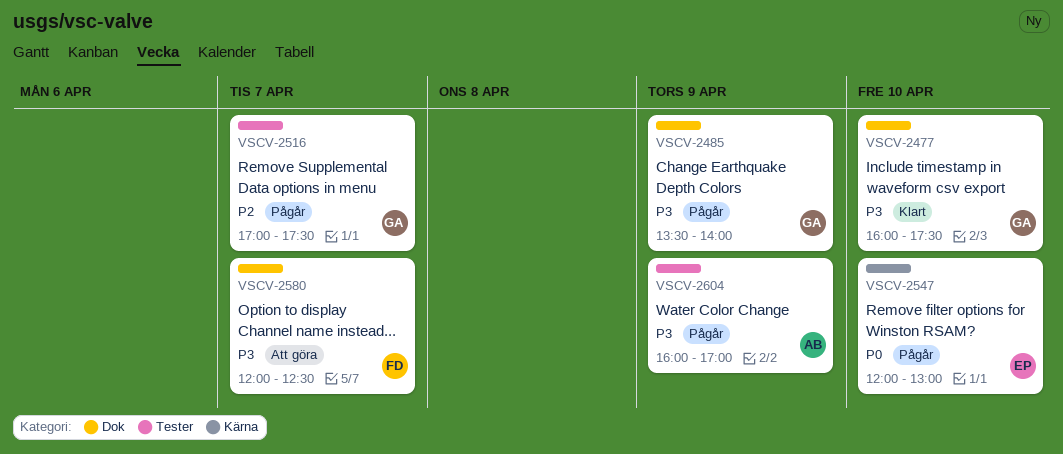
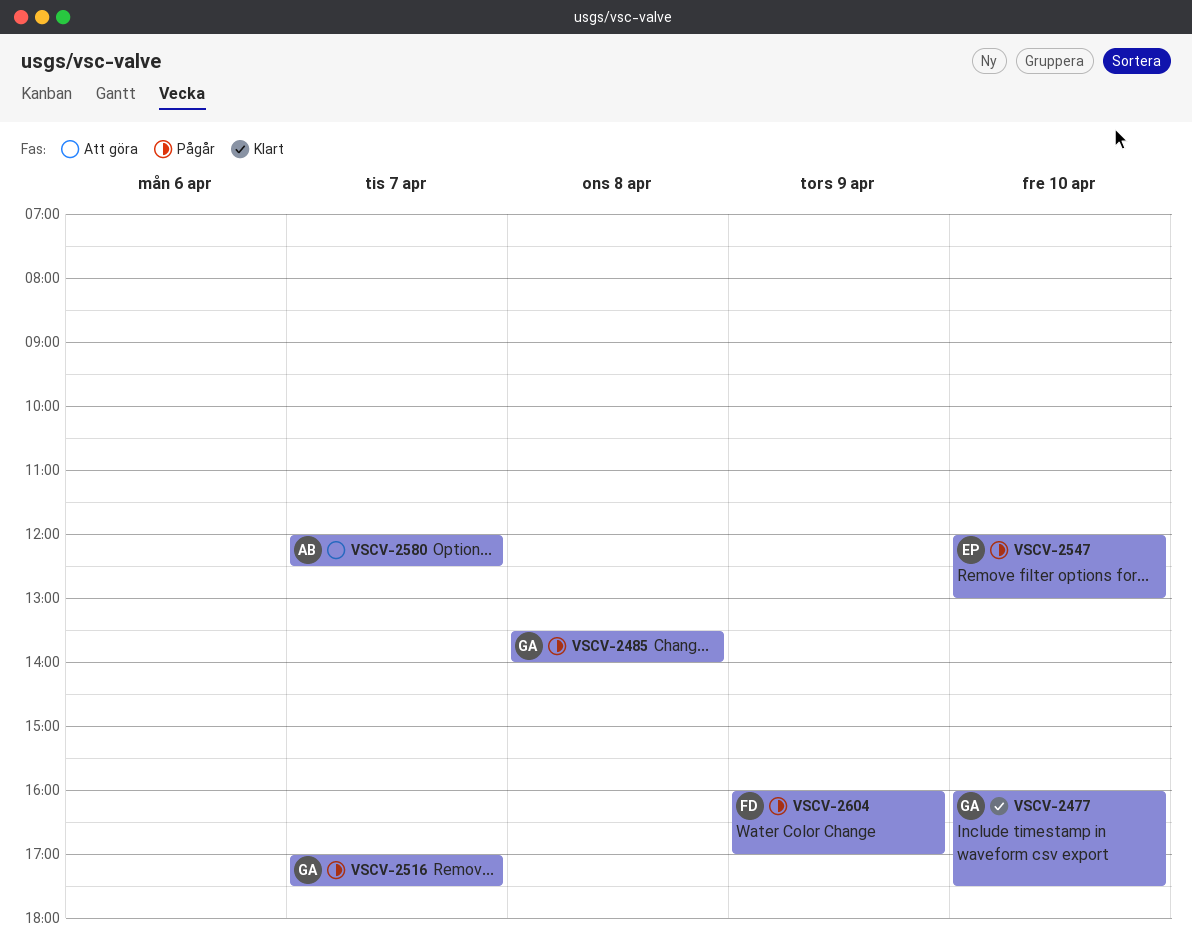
VSCV-2485, day: Apr 9 -> Apr 8
VSCV-2580, owner: FD -> AB
VSCV-2604, owner: AB -> FD

